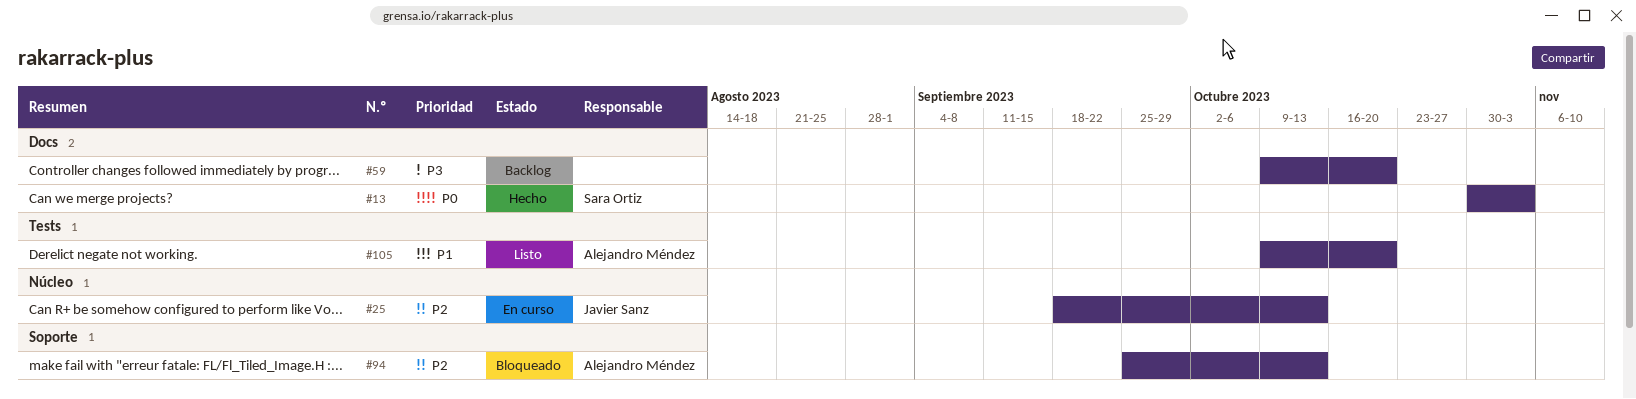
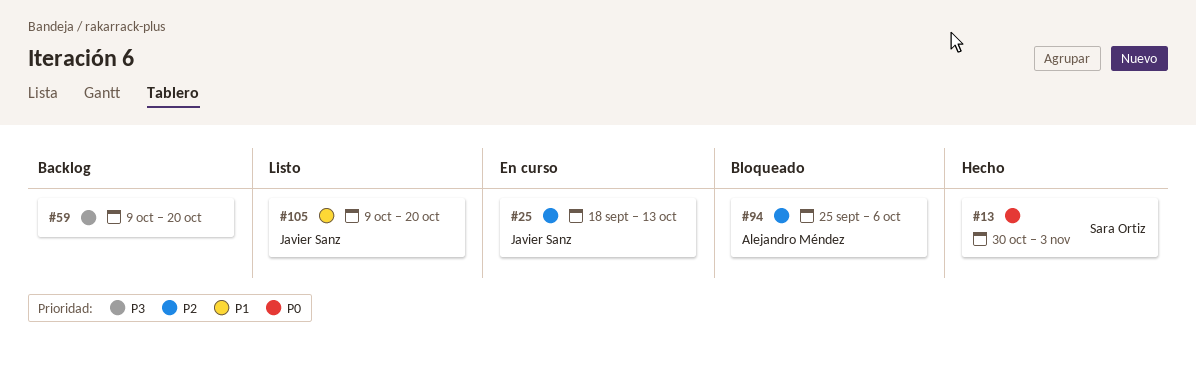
#94, due: Oct 13 -> Oct 6
#105, owner: Alejandro Méndez -> Javier Sanz

